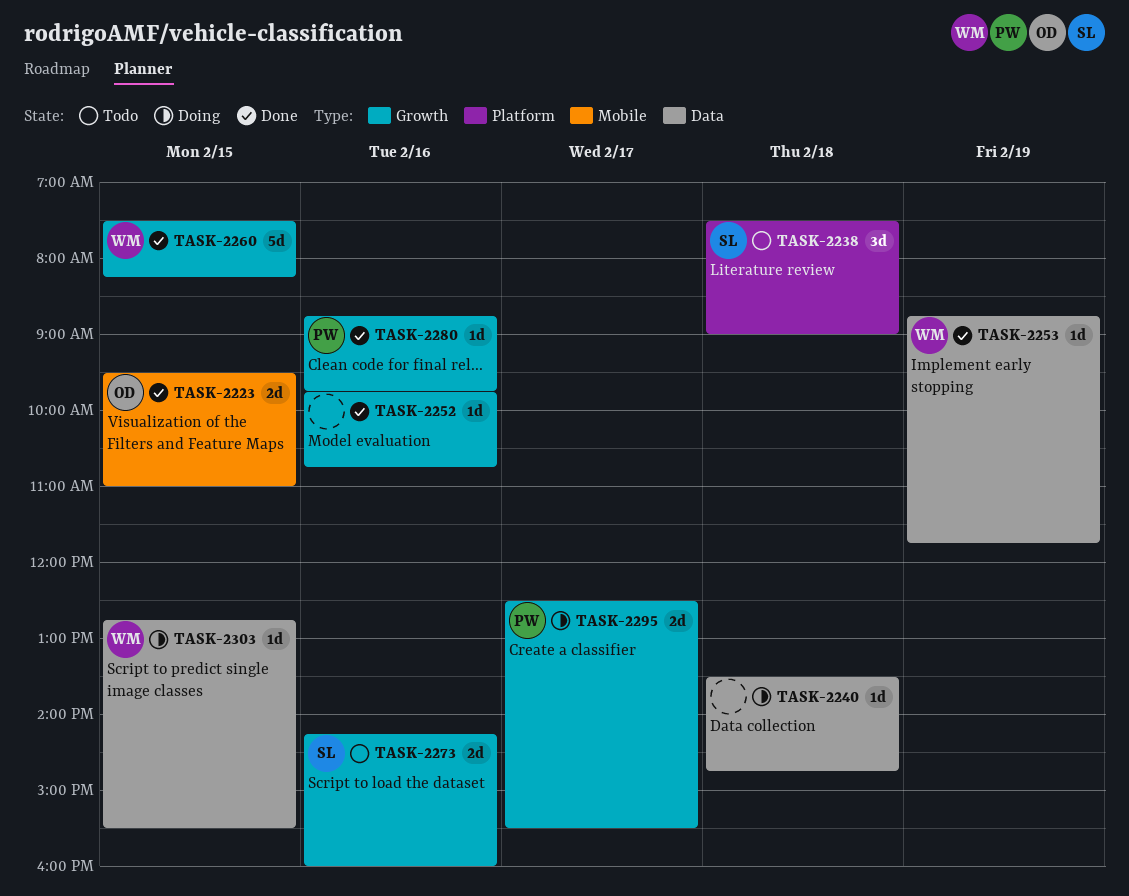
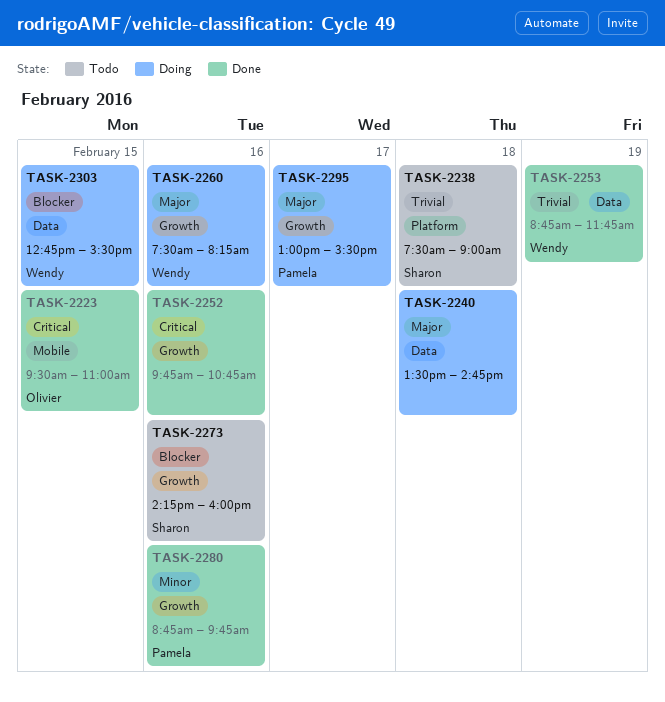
TASK-2260, status: Done -> Doing
TASK-2260, day: Feb 15 -> Feb 16
TASK-2295, begins: 12:30 -> 13:00

